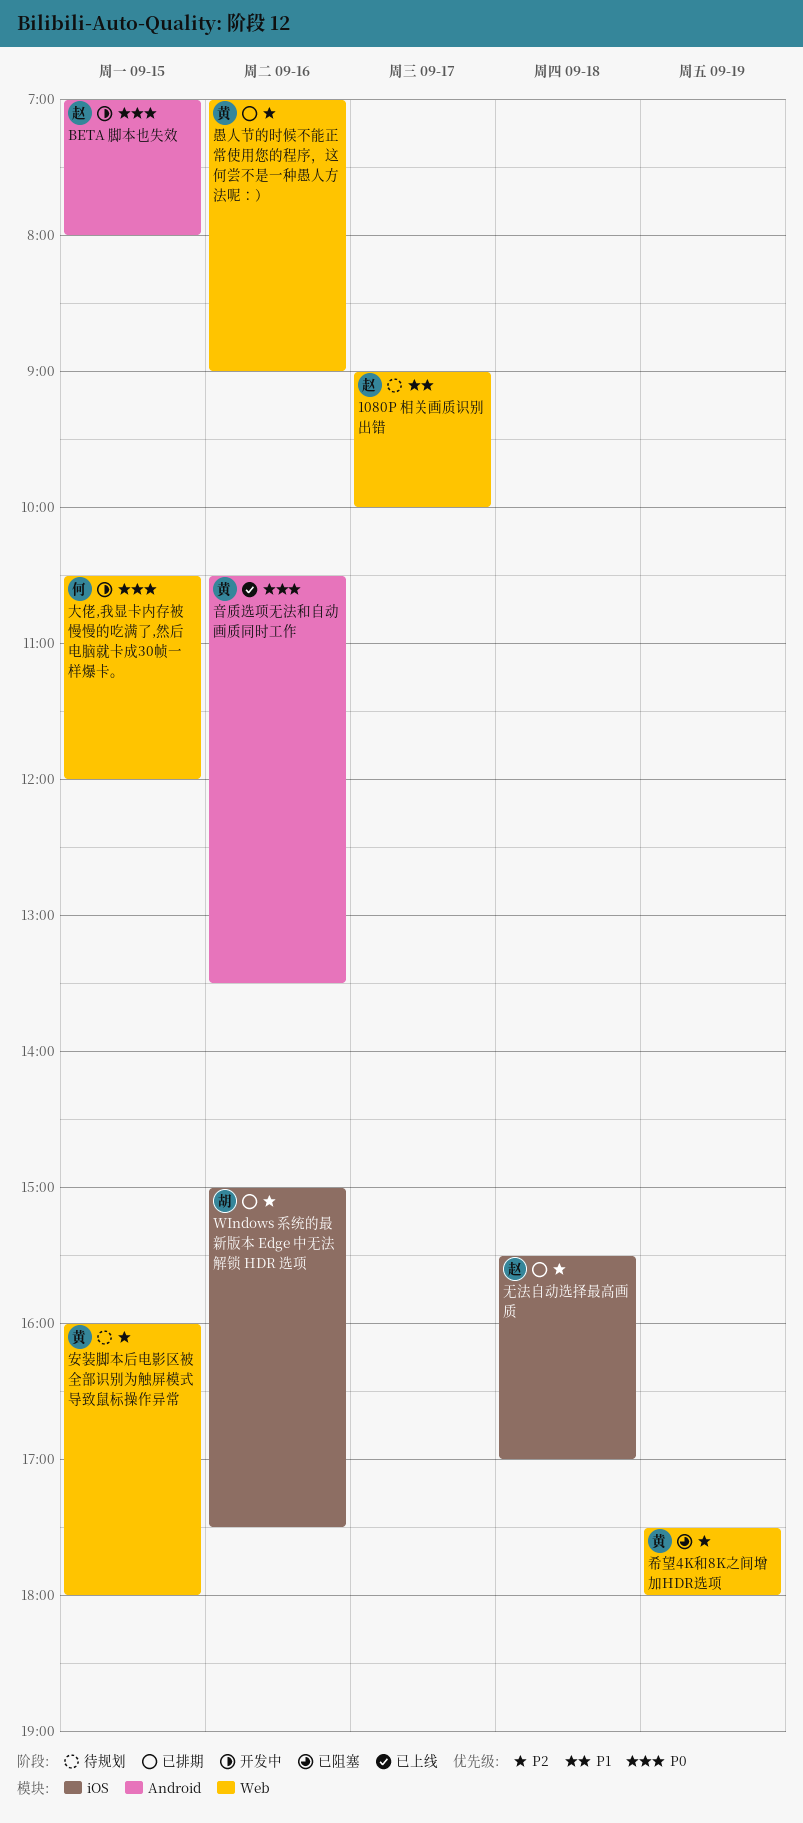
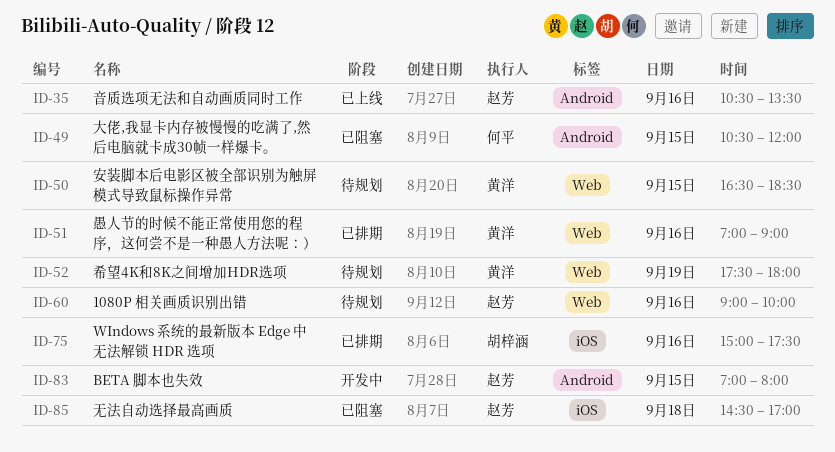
1080P 相关画质识别出错, day: Sep 17 -> Sep 16
大佬,我显卡内存被慢慢的吃满了,然后电脑就卡成30帧一样爆卡。, status: 开发中 -> 已阻塞
大佬,我显卡内存被慢慢的吃满了,然后电脑就卡成30帧一样爆卡。, label: Web -> Android
安装脚本后电影区被全部识别为触屏模式导致鼠标操作异常, begins: 16:00 -> 16:30
安装脚本后电影区被全部识别为触屏模式导致鼠标操作异常, ends: 18:00 -> 18:30
希望4K和8K之间增加HDR选项, status: 已阻塞 -> 待规划
无法自动选择最高画质, status: 已排期 -> 已阻塞
无法自动选择最高画质, begins: 15:30 -> 14:30
音质选项无法和自动画质同时工作, owner: 黄洋 -> 赵芳

